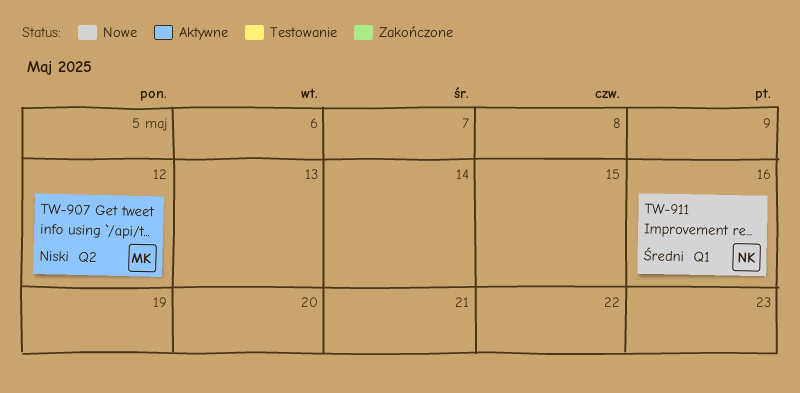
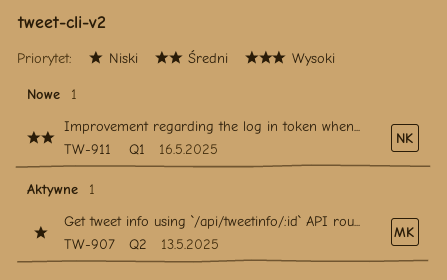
TW-907, due: May 12 -> May 13

